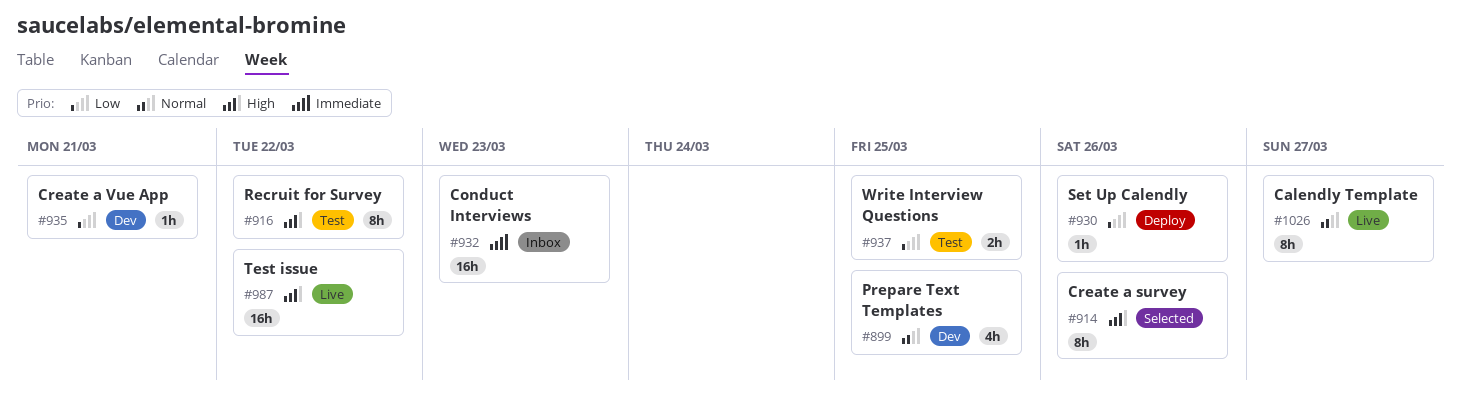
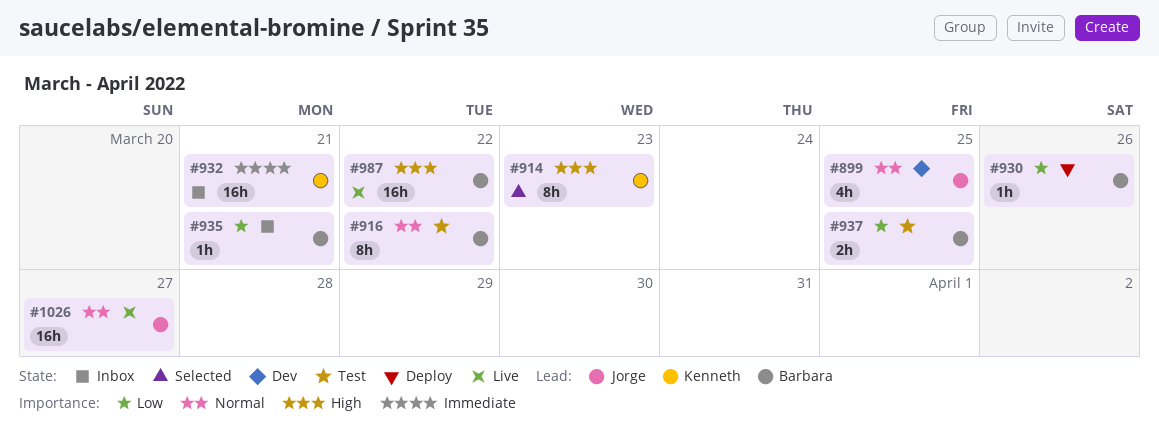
#914, due: Mar 26 -> Mar 23
#916, priority: High -> Normal
#932, due: Mar 23 -> Mar 21
#935, status: Dev -> Inbox
#1026, estimate: 8h -> 16h

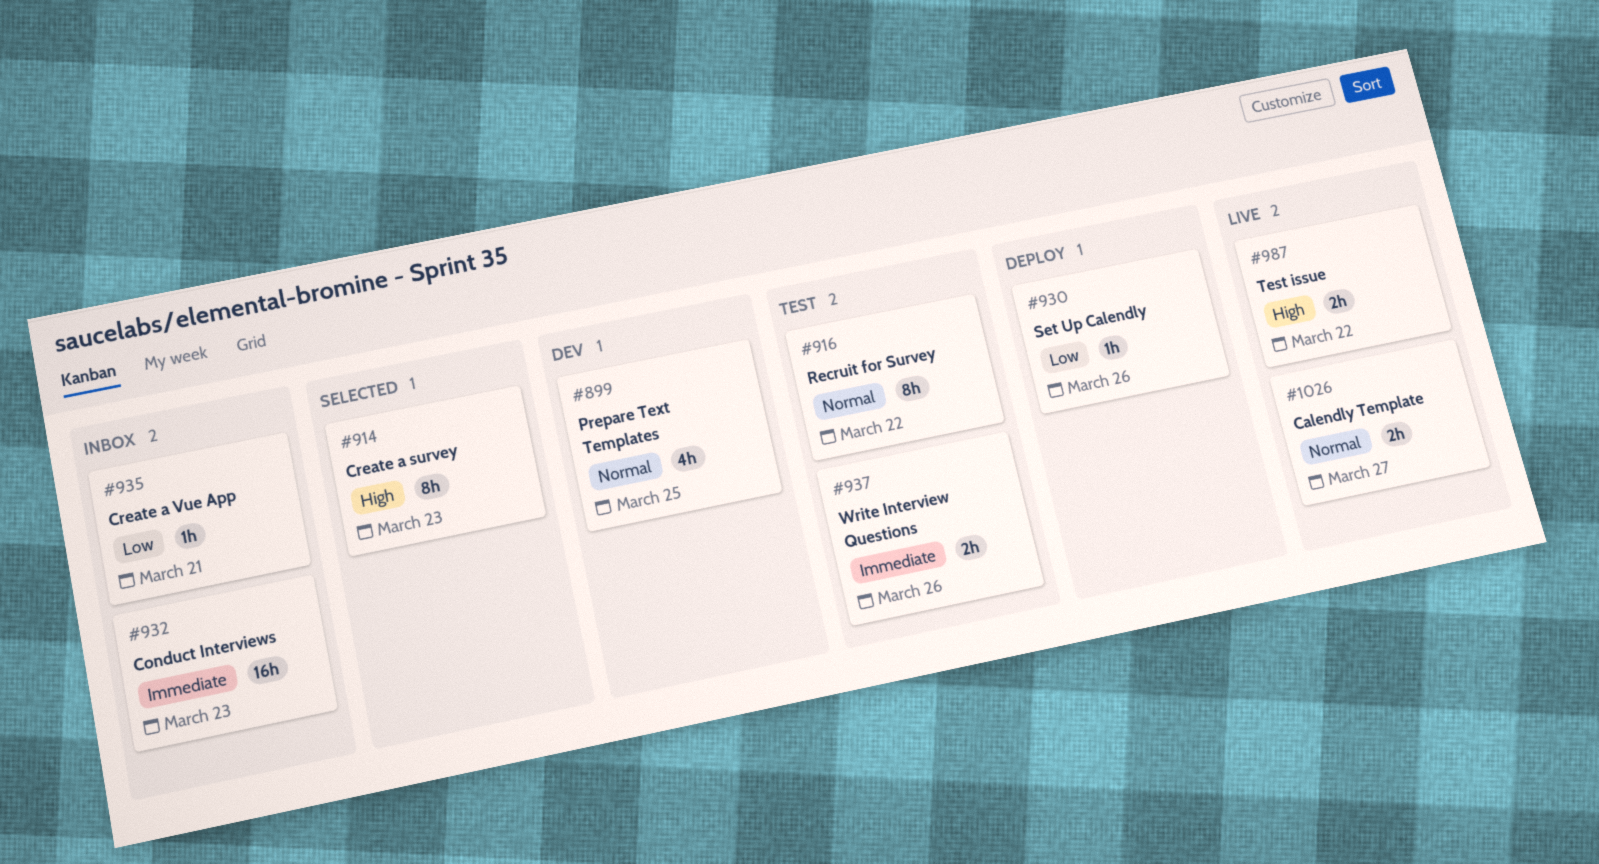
#932, due: Mar 21 -> Mar 23
#937, priority: Low -> Immediate
#937, due: Mar 25 -> Mar 26
#987, estimate: 16h -> 2h
#1026, estimate: 16h -> 2h

